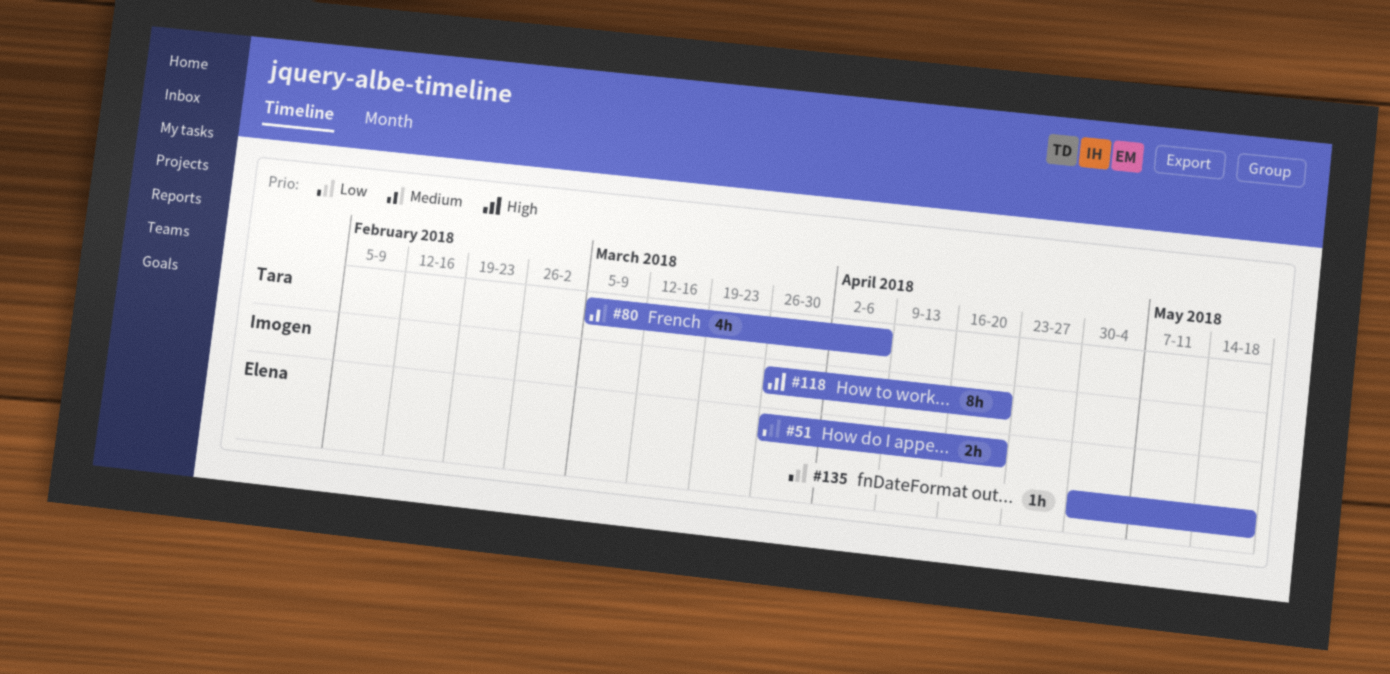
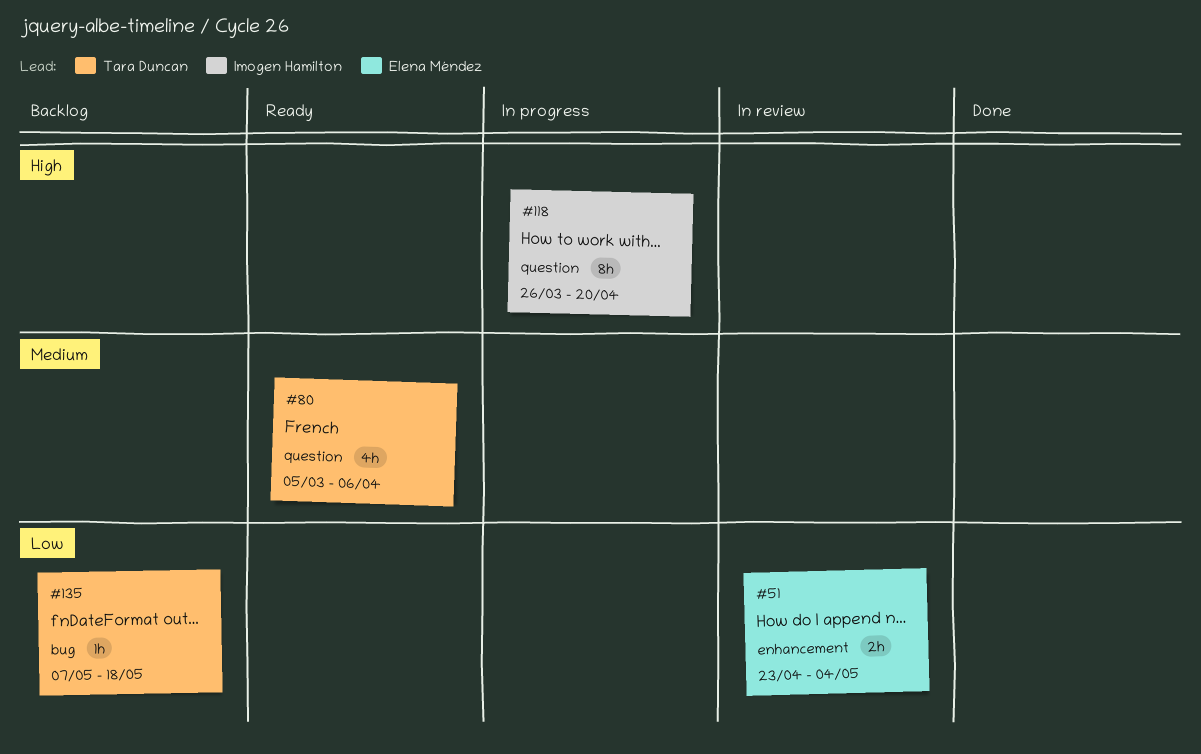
#51, start: Mar 26 -> Apr 23
#51, due: Apr 20 -> May 4
#135, owner: Elena Méndez -> Tara Duncan
#135, start: Apr 30 -> May 7

